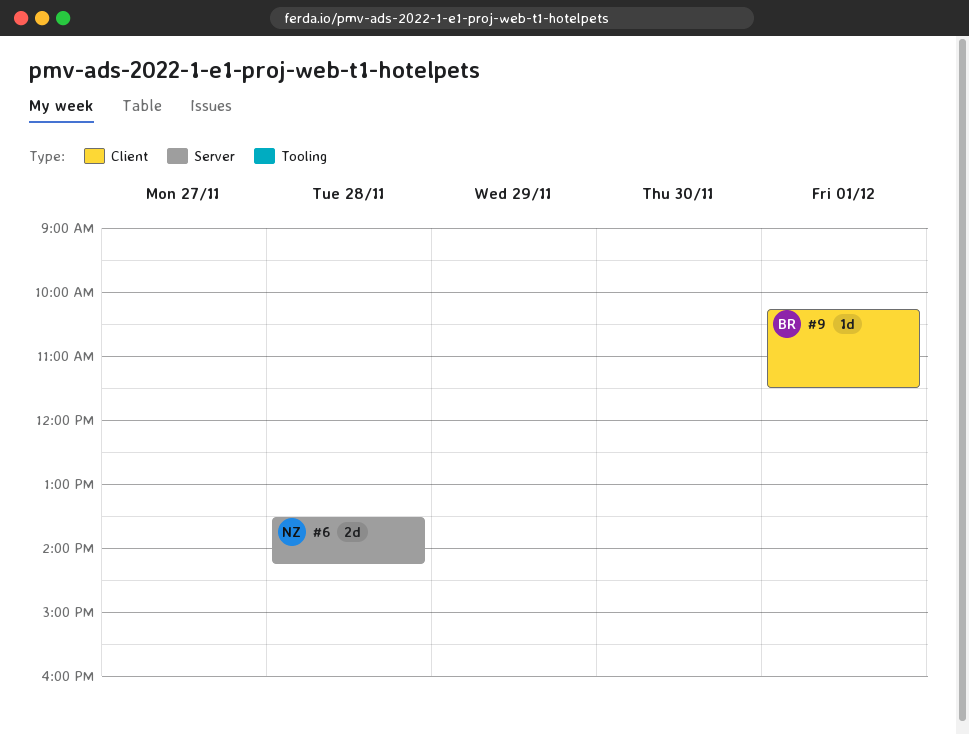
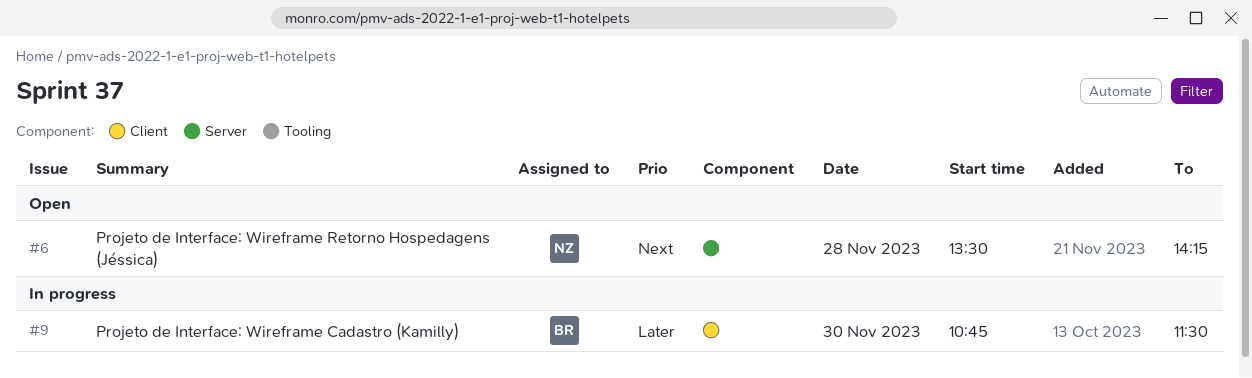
#9, day: Dec 1 -> Nov 30
#9, begins: 10:15 -> 10:45

